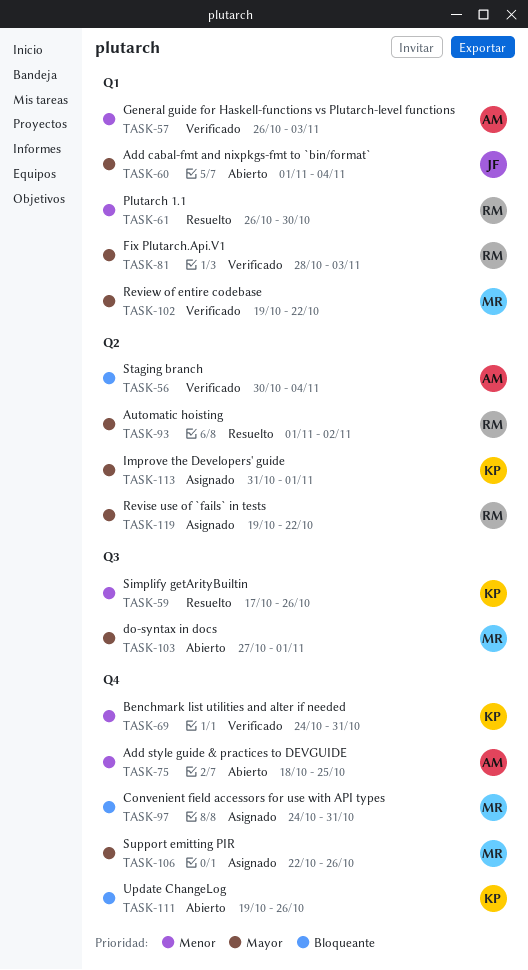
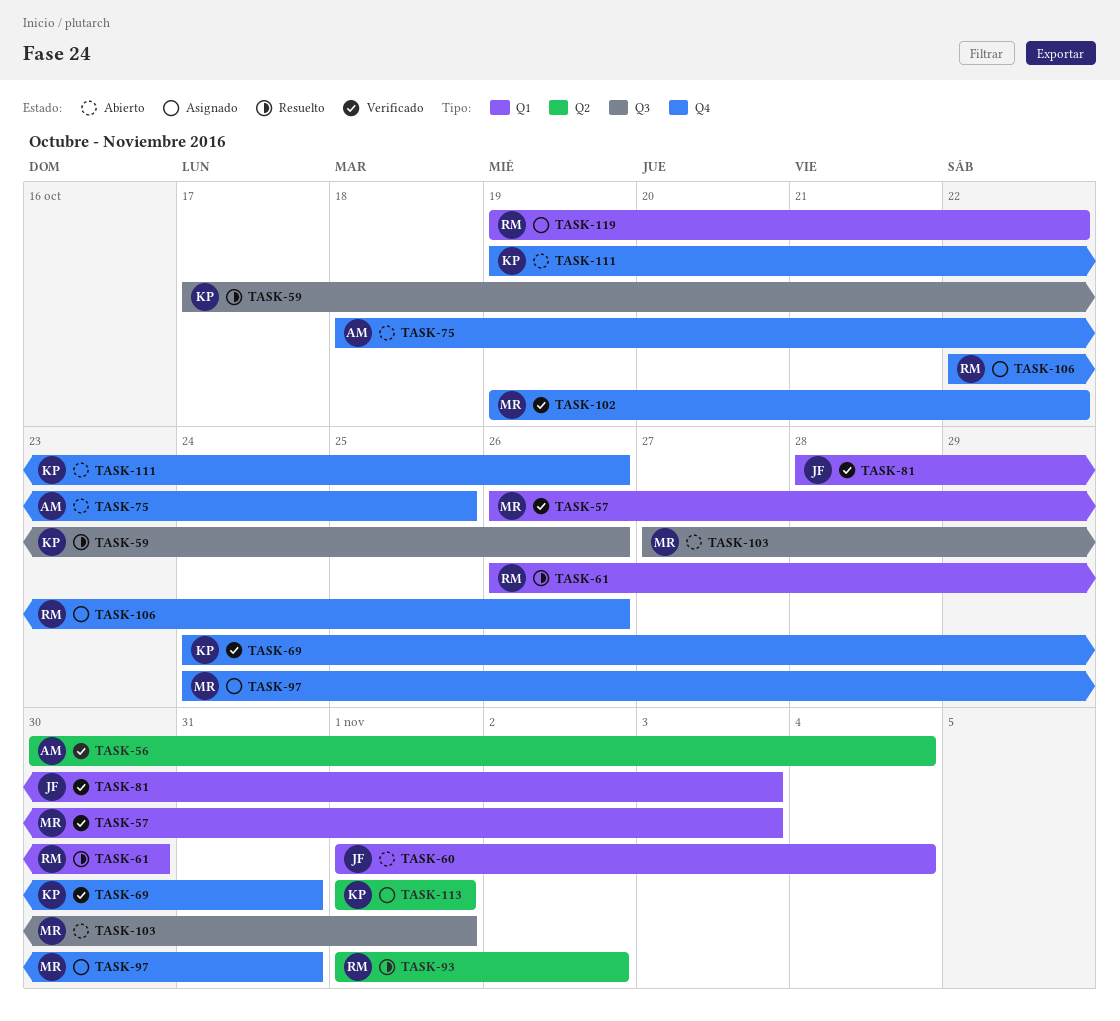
TASK-57, owner: AM -> MR
TASK-81, owner: RM -> JF
TASK-102, label: Q1 -> Q4
TASK-106, owner: MR -> RM
TASK-113, start: Oct 31 -> Nov 1
TASK-119, label: Q2 -> Q1

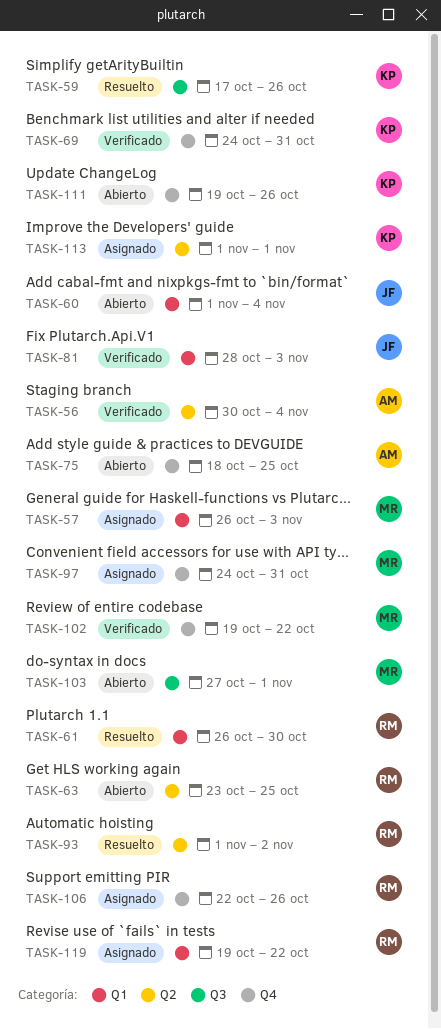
TASK-57, status: Verificado -> Asignado
TASK-63: none -> present

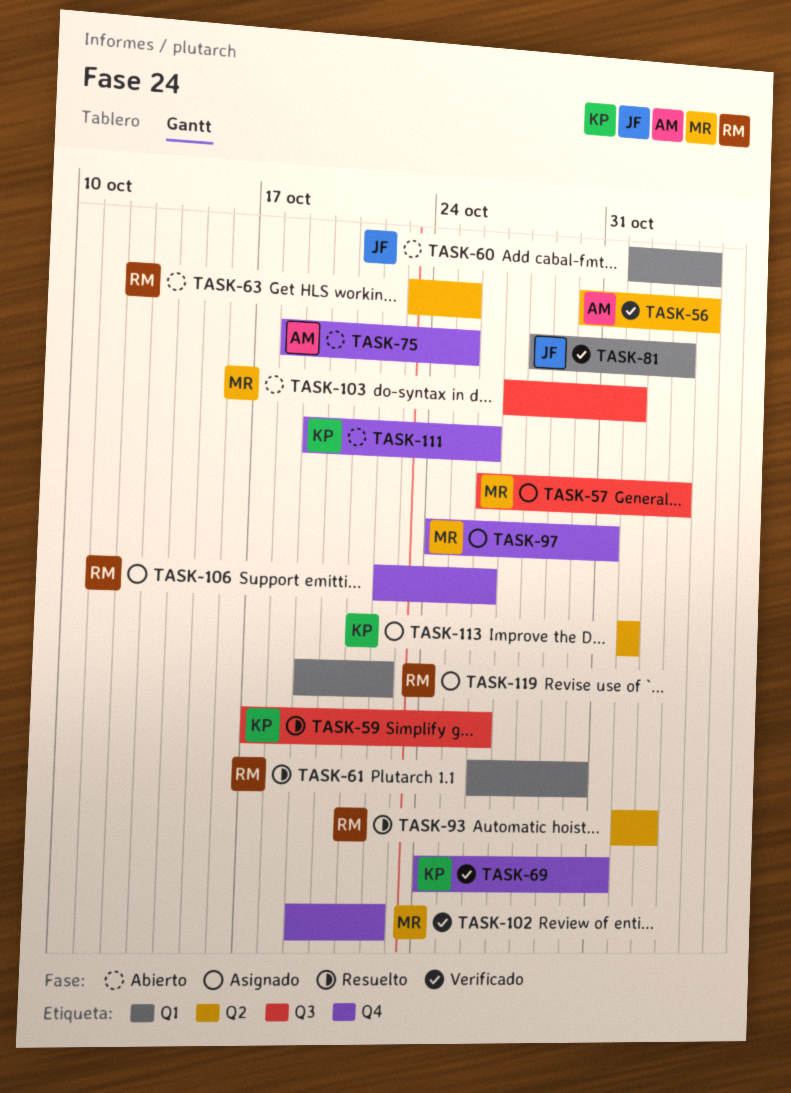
TASK-57, label: Q1 -> Q3

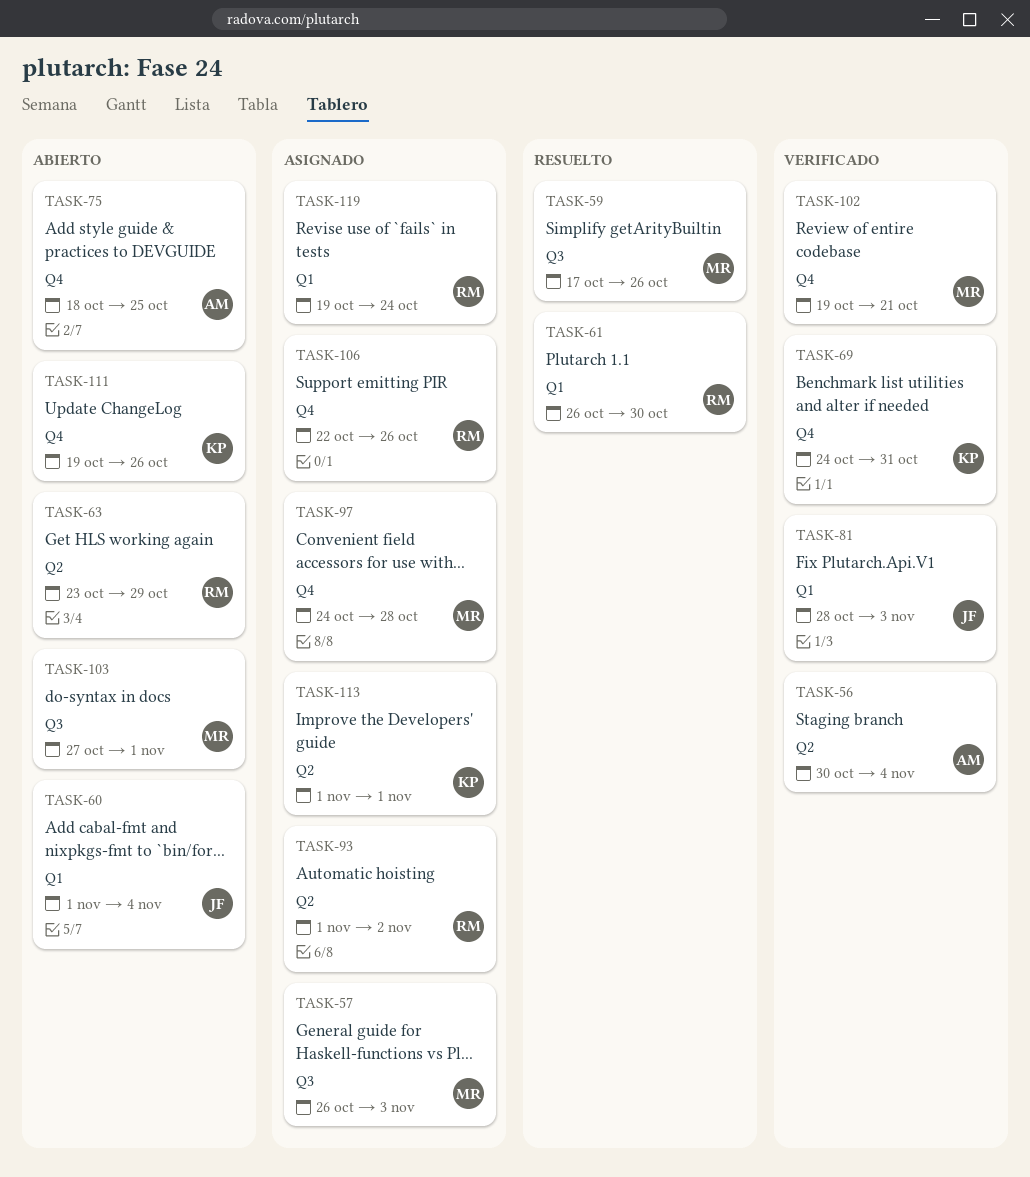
TASK-59, owner: KP -> MR
TASK-63, due: Oct 25 -> Oct 29
TASK-93, status: Resuelto -> Asignado
TASK-97, due: Oct 31 -> Oct 28
TASK-102, due: Oct 22 -> Oct 21
TASK-119, due: Oct 22 -> Oct 24

